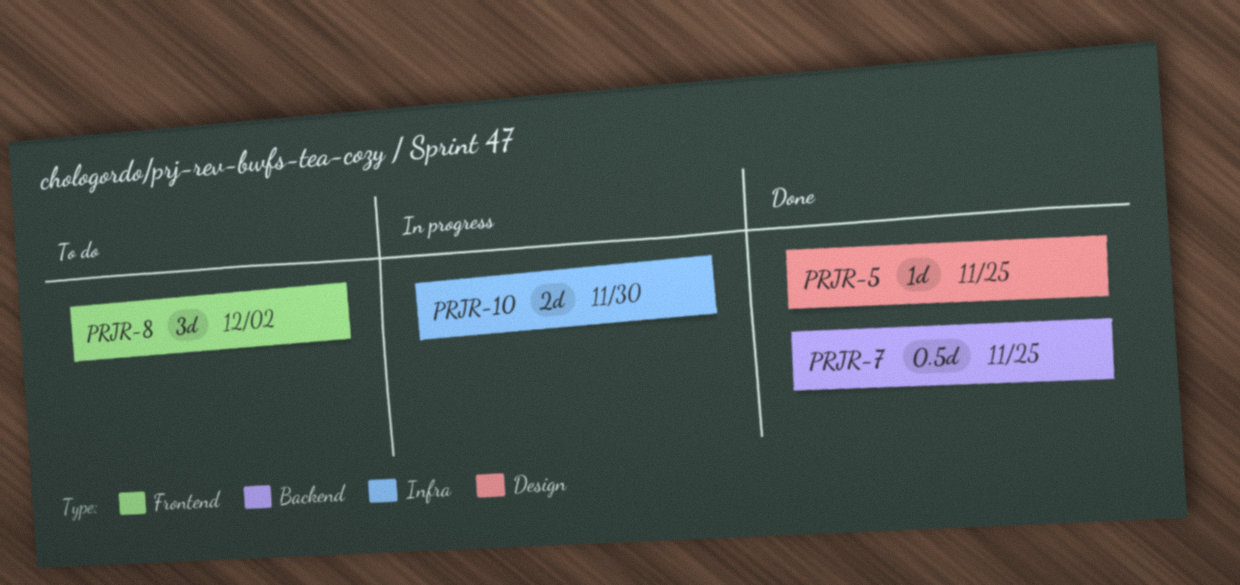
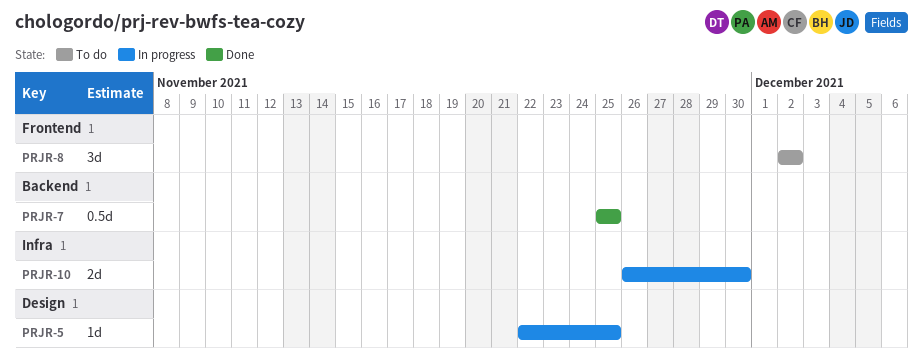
PRJR-5, status: Done -> In progress

